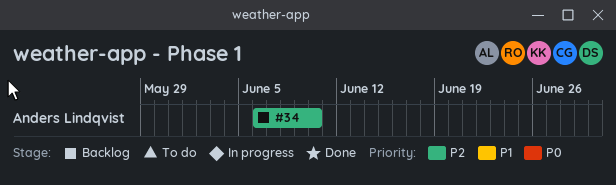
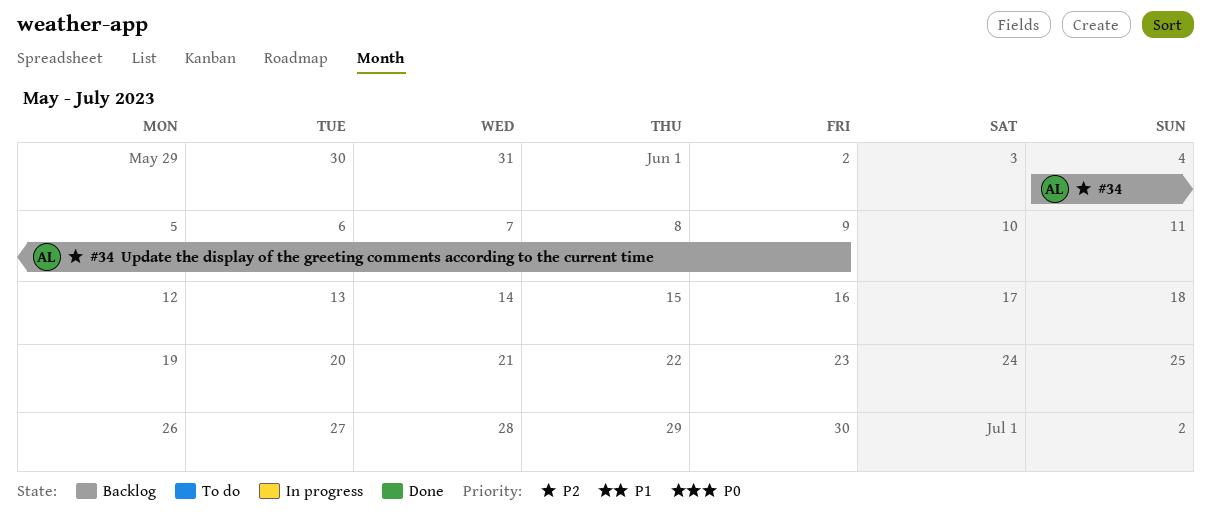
#34, start: Jun 6 -> Jun 4
#34, due: Jun 10 -> Jun 9

